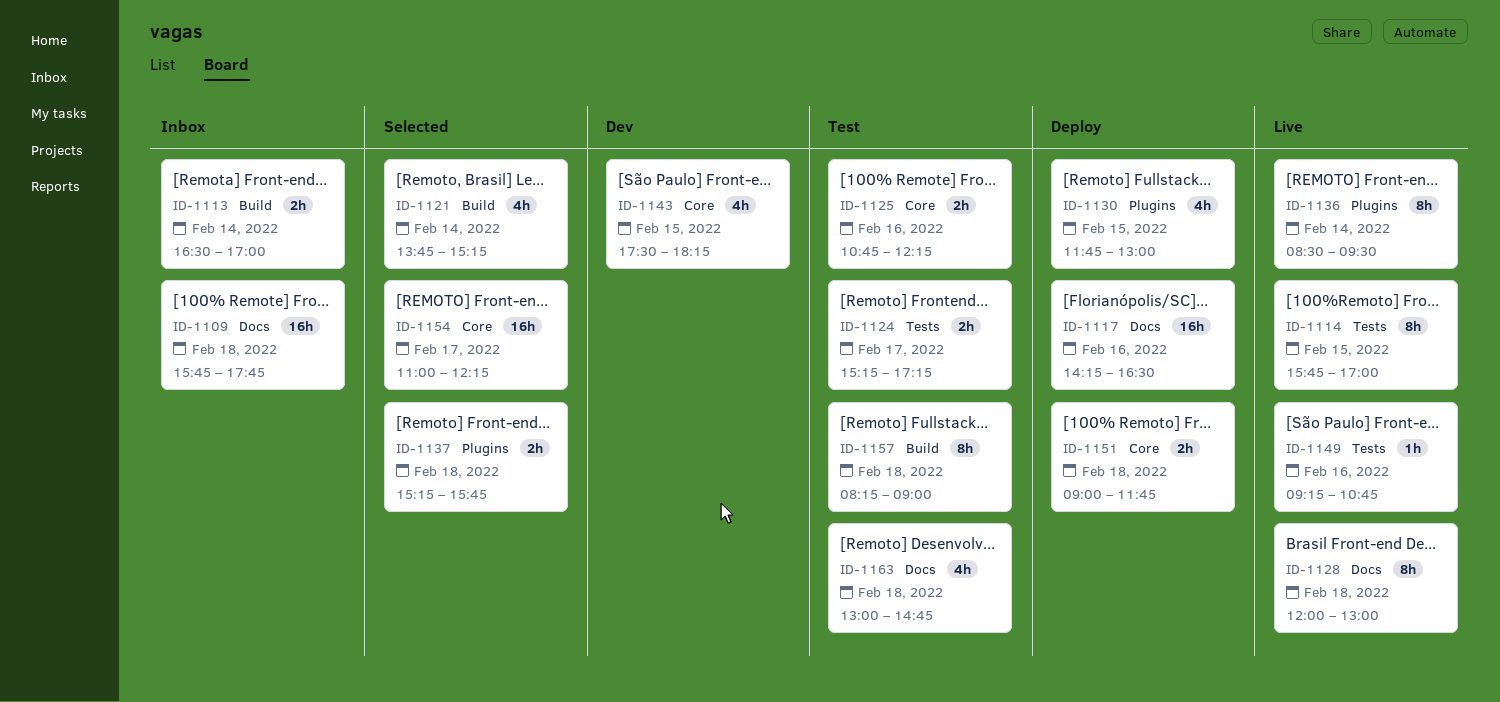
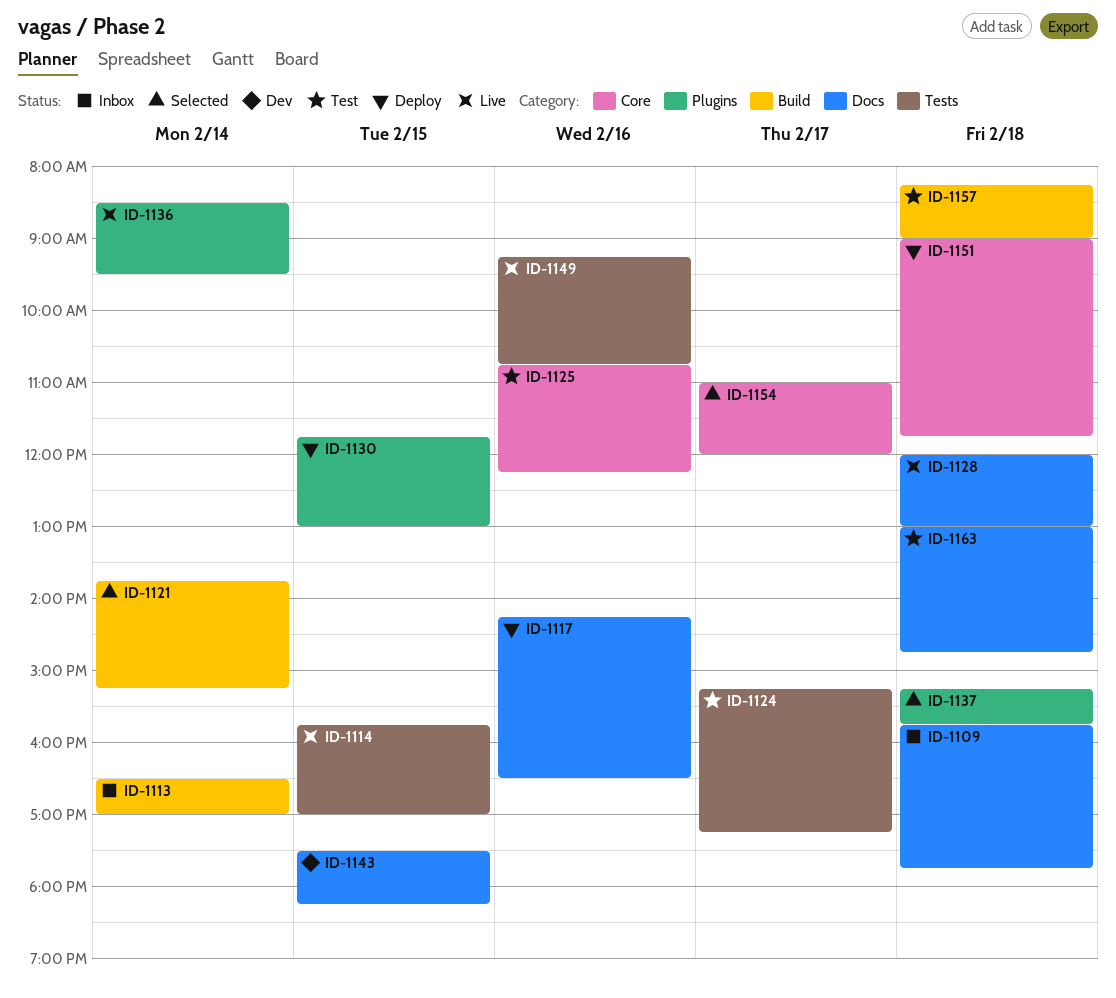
ID-1143, label: Core -> Docs
ID-1154, ends: 12:15 -> 12:00

